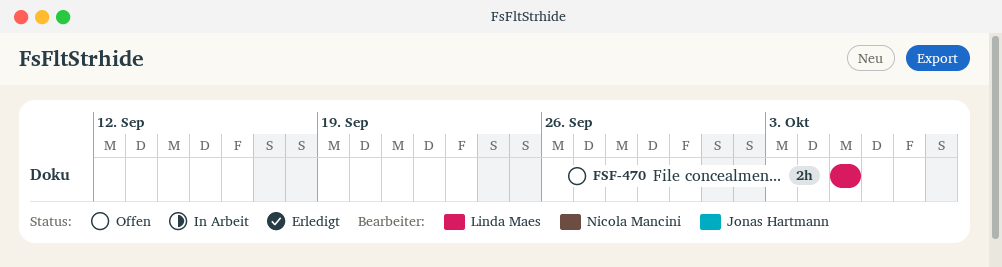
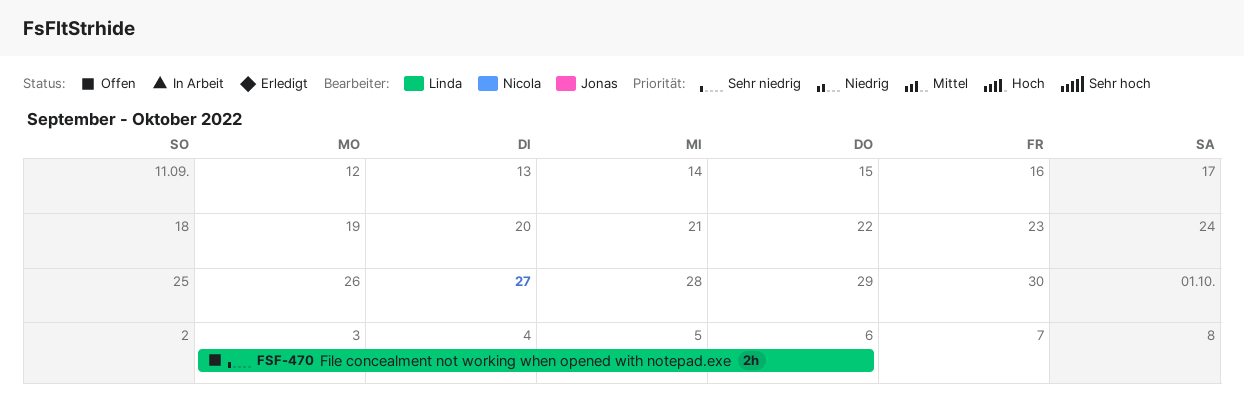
FSF-470, start: Oct 5 -> Oct 3
FSF-470, due: Oct 5 -> Oct 6

